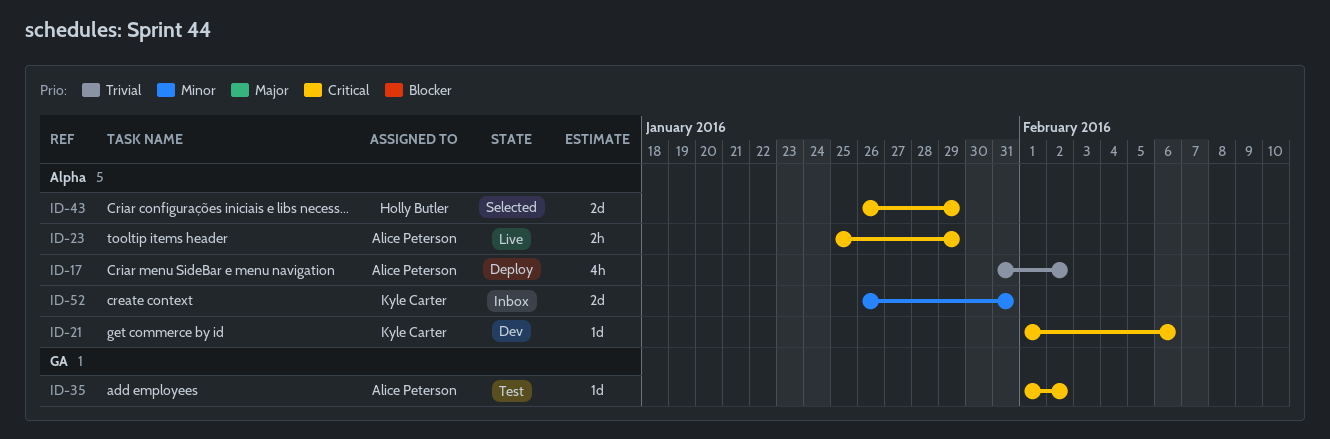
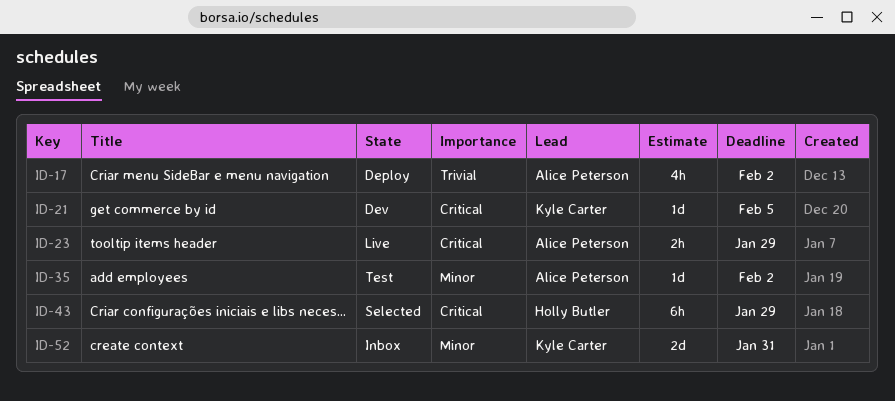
ID-21, due: Feb 6 -> Feb 5
ID-35, priority: Critical -> Minor
ID-43, estimate: 2d -> 6h

